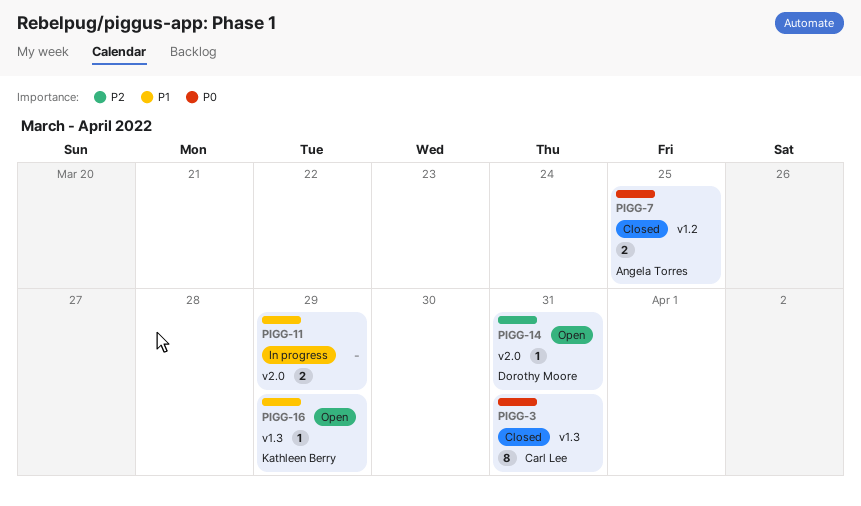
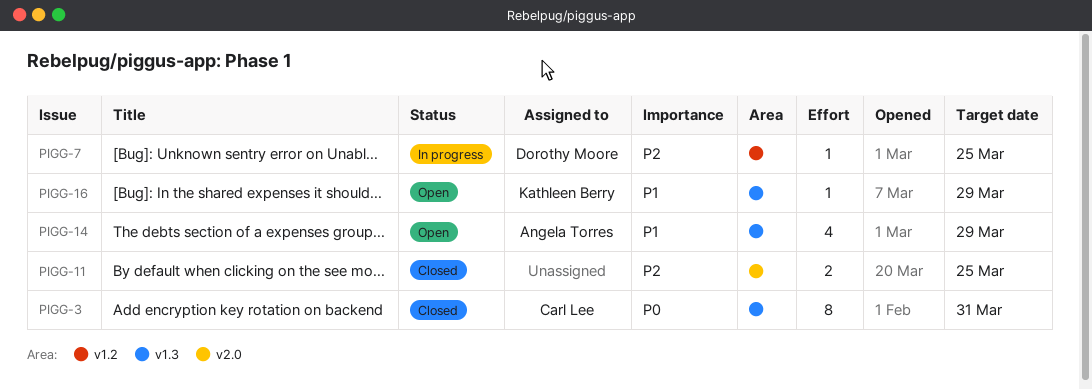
PIGG-7, status: Closed -> In progress
PIGG-7, owner: Angela Torres -> Dorothy Moore
PIGG-7, priority: P0 -> P2
PIGG-7, estimate: 2 -> 1
PIGG-11, status: In progress -> Closed
PIGG-11, priority: P1 -> P2
PIGG-11, due: Mar 29 -> Mar 25
PIGG-14, owner: Dorothy Moore -> Angela Torres
PIGG-14, priority: P2 -> P1
PIGG-14, label: v2.0 -> v1.3
PIGG-14, estimate: 1 -> 4
PIGG-14, due: Mar 31 -> Mar 29

